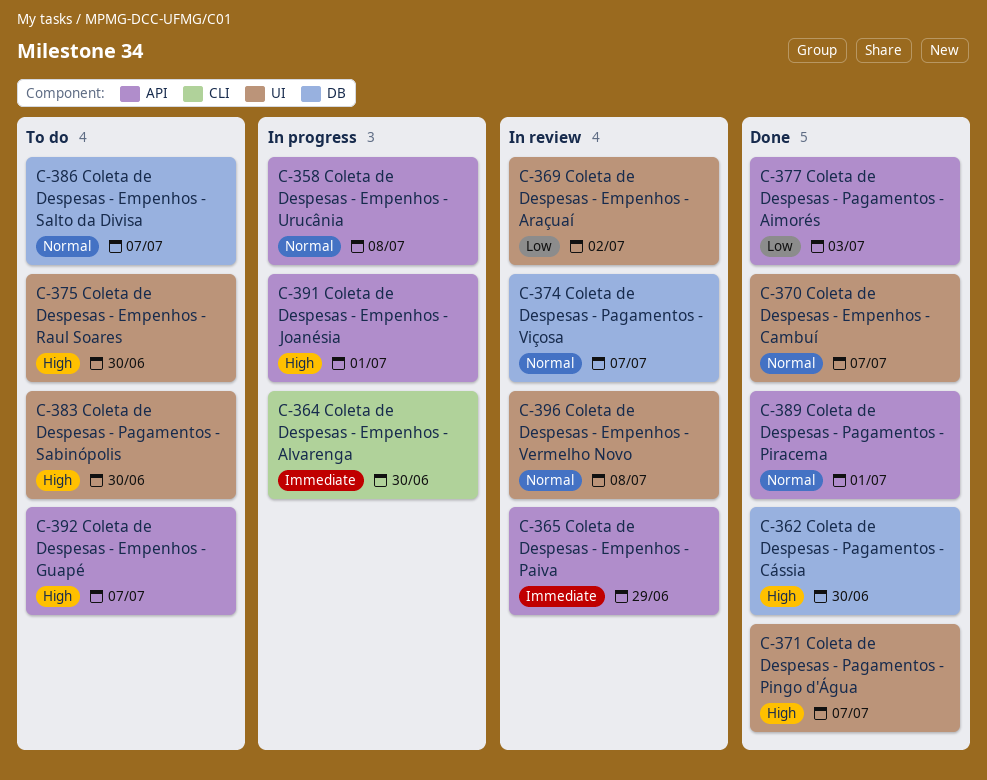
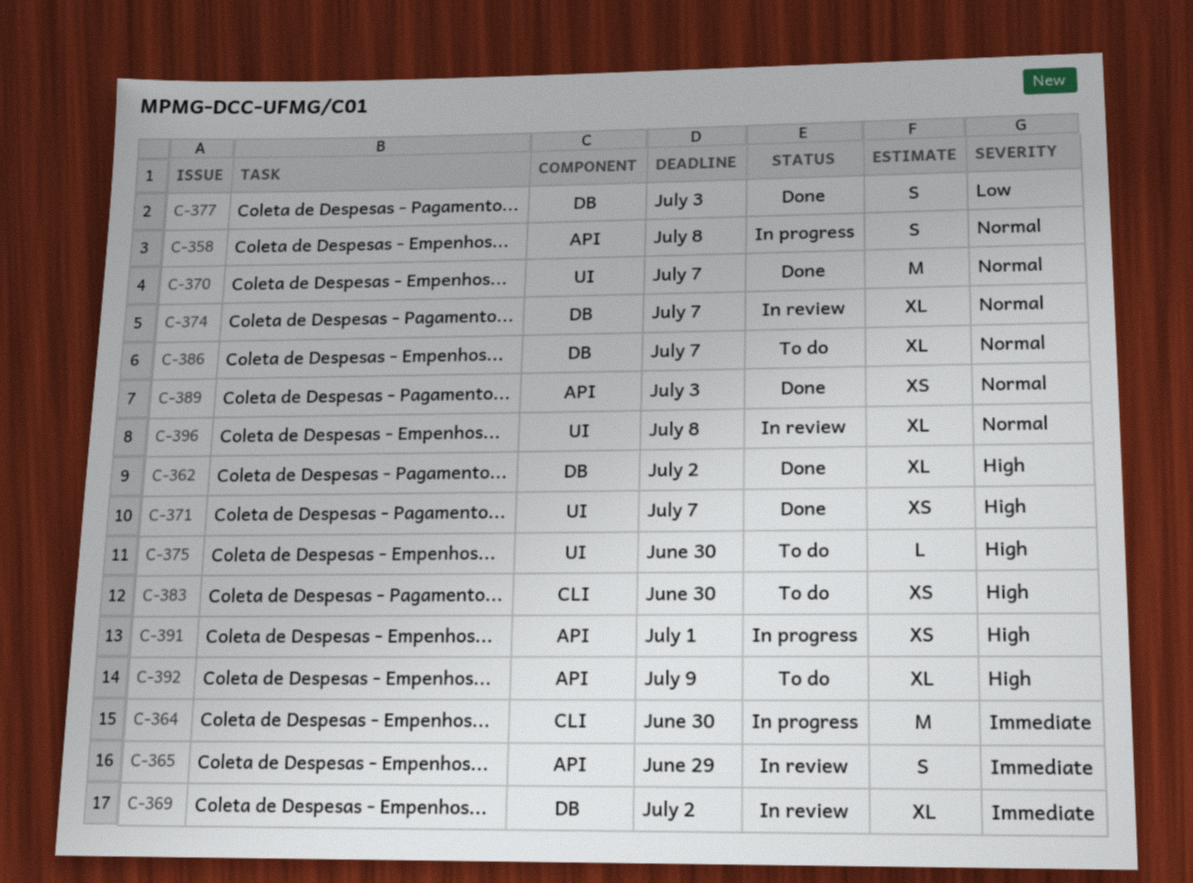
C-362, due: Jun 30 -> Jul 2
C-369, priority: Low -> Immediate
C-369, label: UI -> DB
C-377, label: API -> DB
C-383, label: UI -> CLI
C-389, due: Jul 1 -> Jul 3
C-392, due: Jul 7 -> Jul 9

